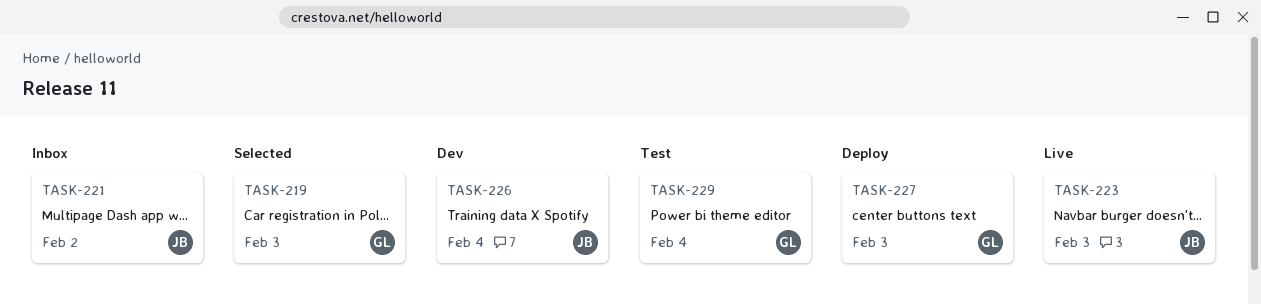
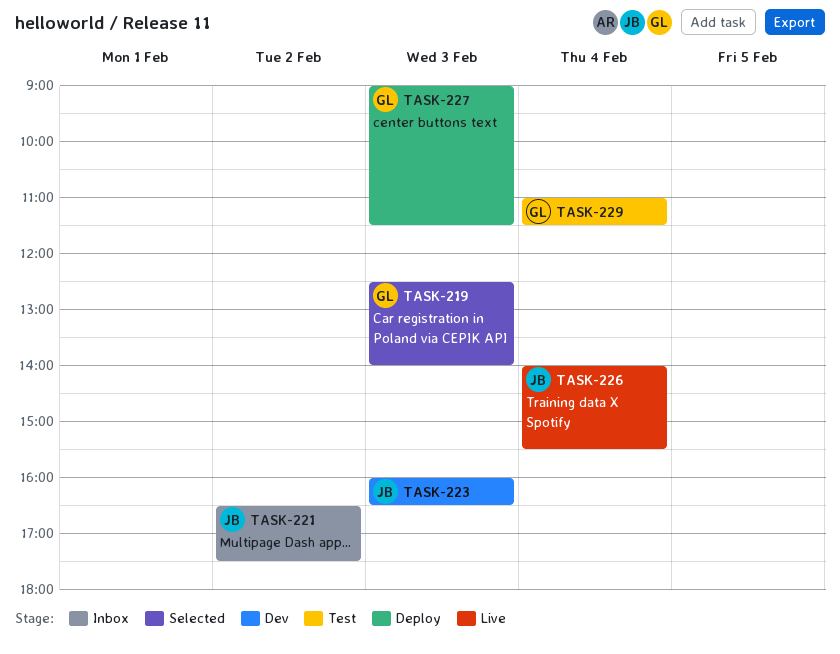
TASK-223, status: Live -> Dev
TASK-226, status: Dev -> Live

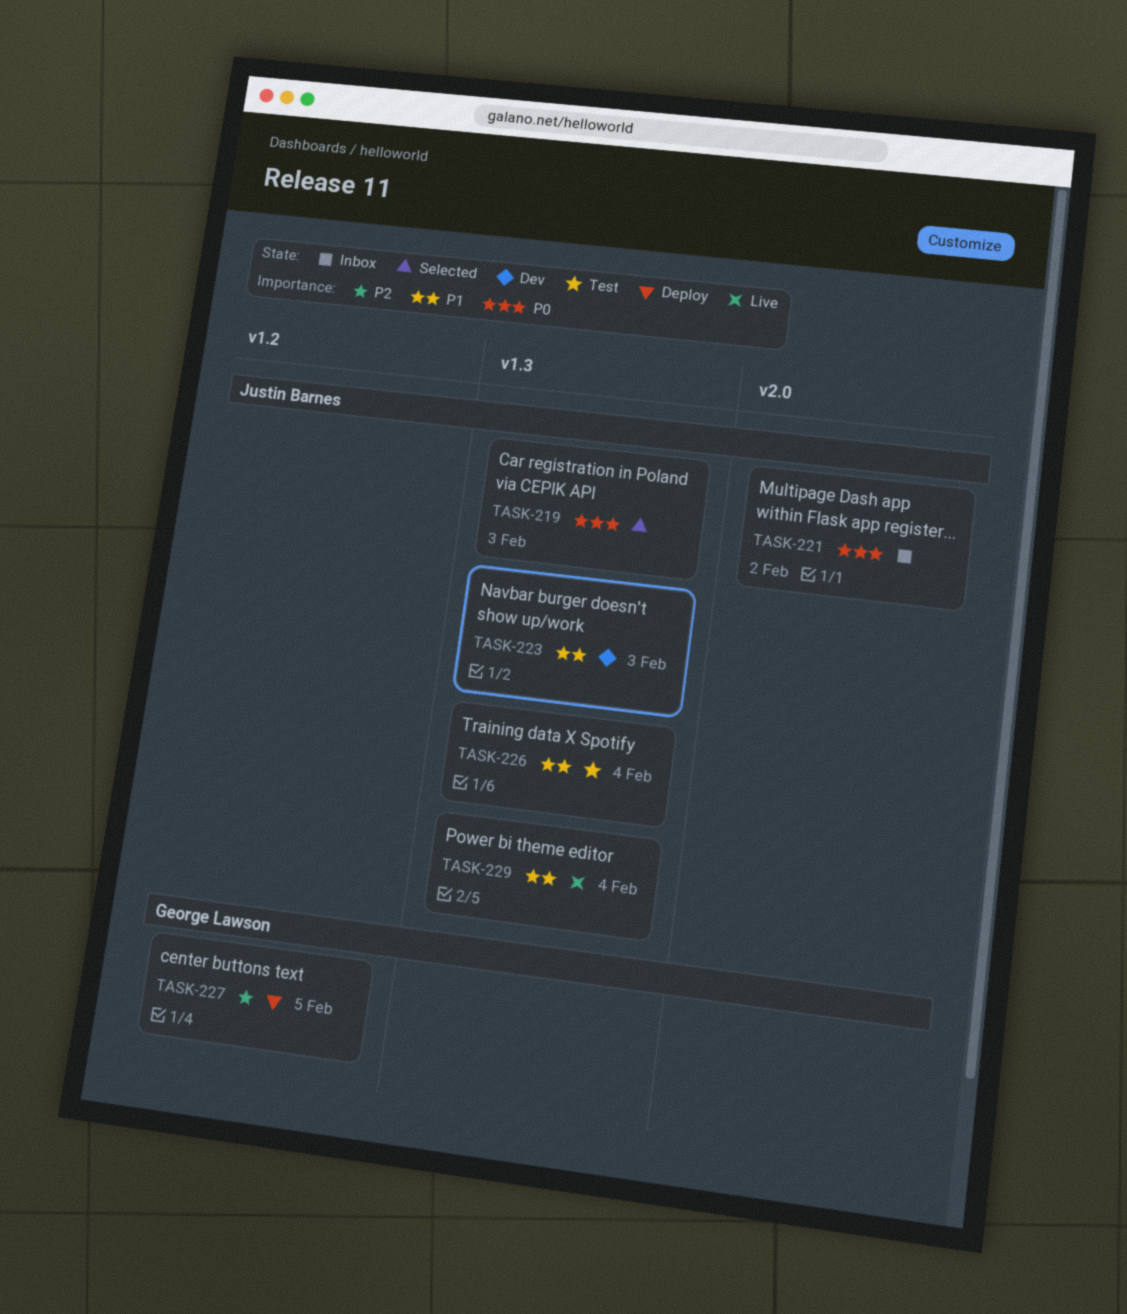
TASK-219, owner: George Lawson -> Justin Barnes
TASK-226, status: Live -> Test
TASK-227, day: Feb 3 -> Feb 5
TASK-229, status: Test -> Live
TASK-229, owner: George Lawson -> Justin Barnes

